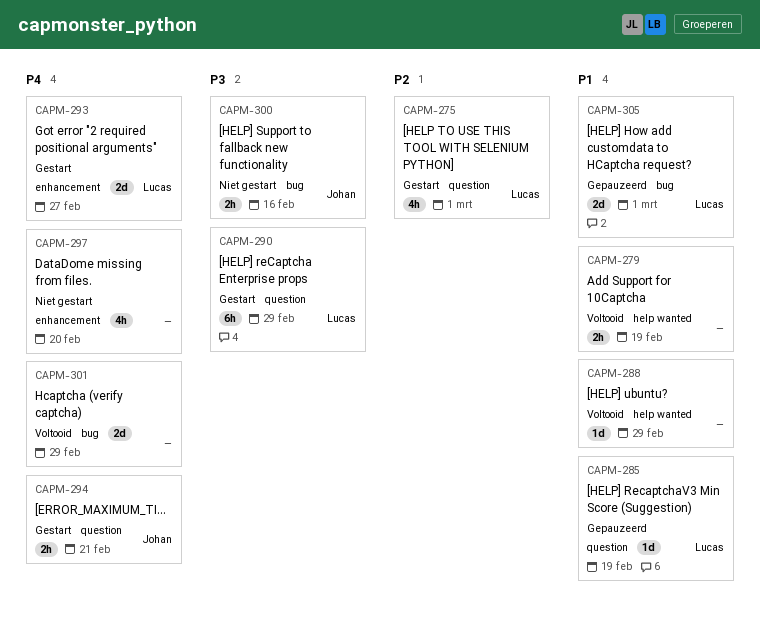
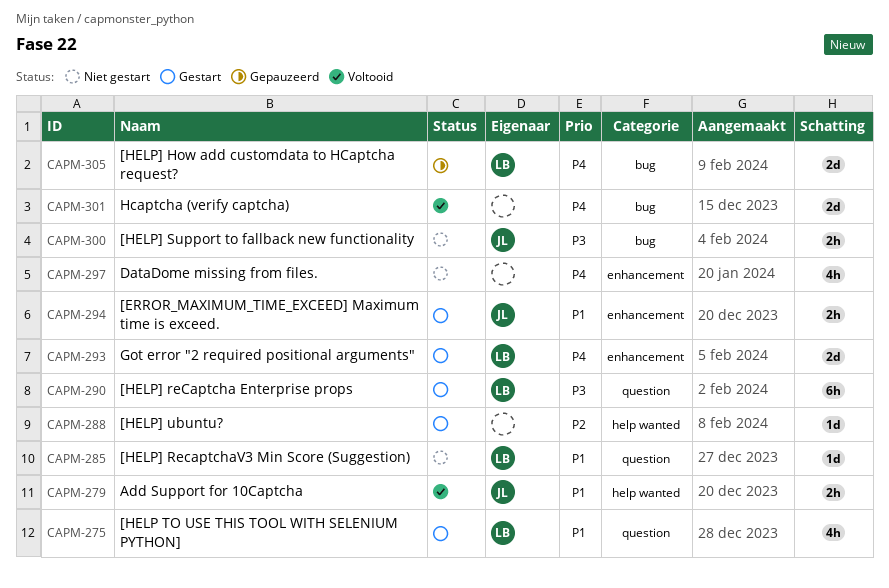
CAPM-275, priority: P2 -> P1
CAPM-279, owner: none -> Johan
CAPM-285, status: Gepauzeerd -> Niet gestart
CAPM-288, status: Voltooid -> Gestart
CAPM-288, priority: P1 -> P2
CAPM-294, priority: P4 -> P1
CAPM-294, label: question -> enhancement
CAPM-305, priority: P1 -> P4

